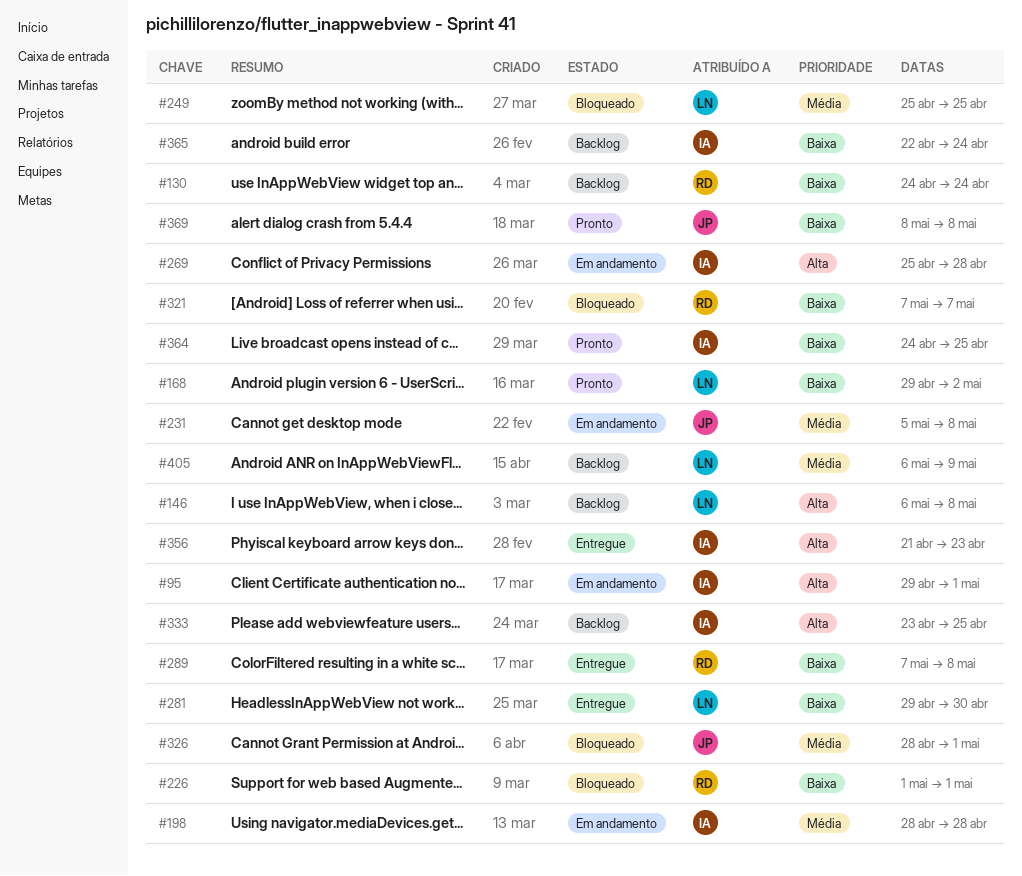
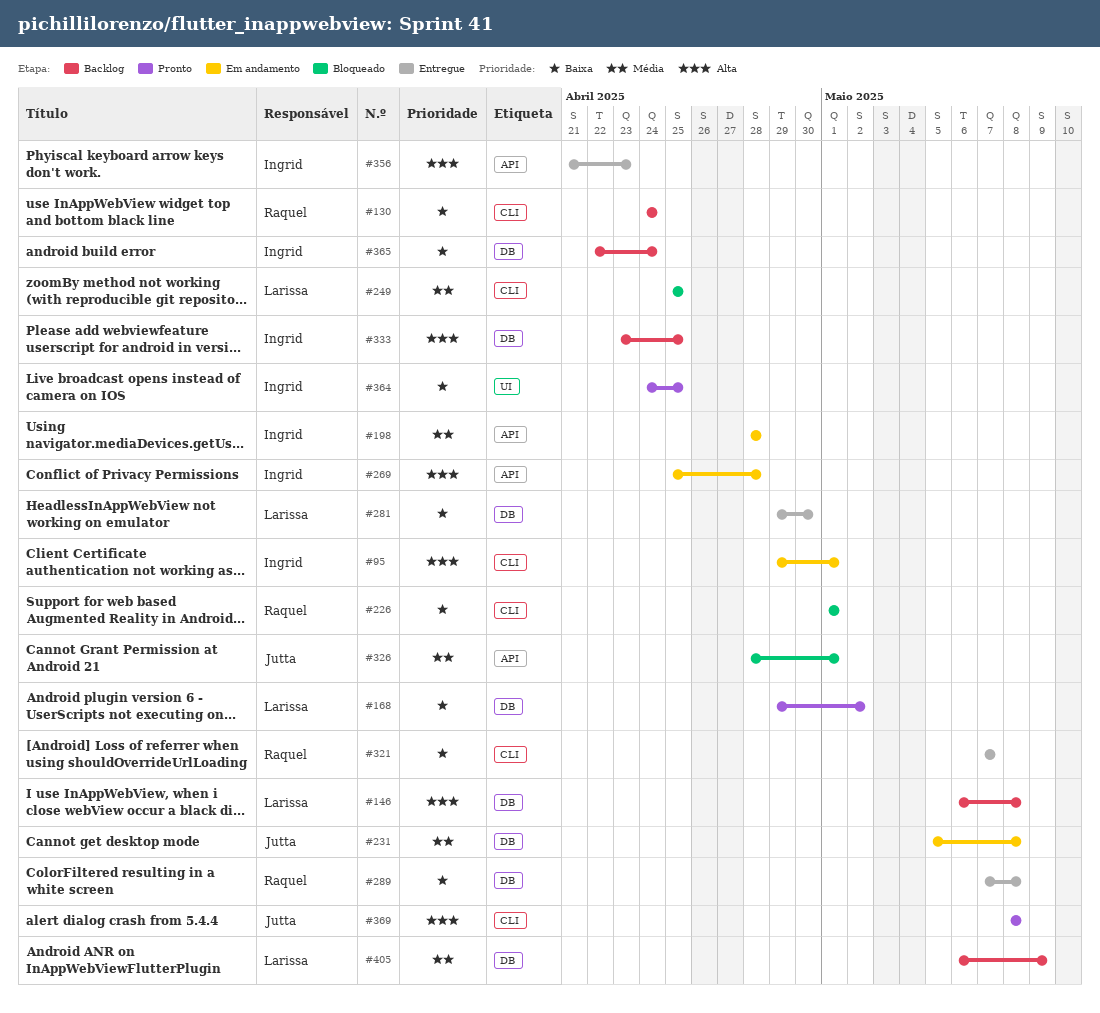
#321, status: Bloqueado -> Entregue
#369, priority: Baixa -> Alta

